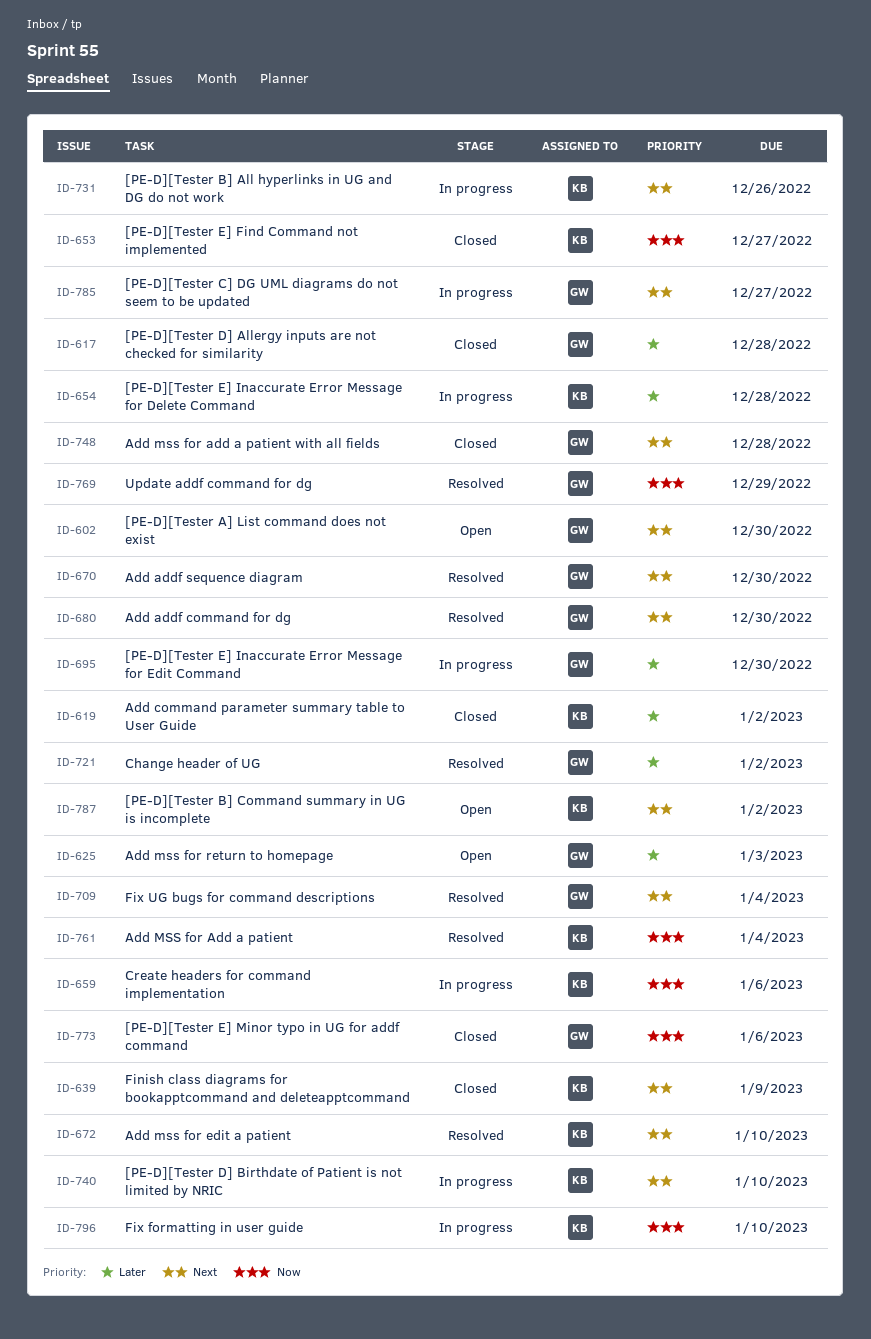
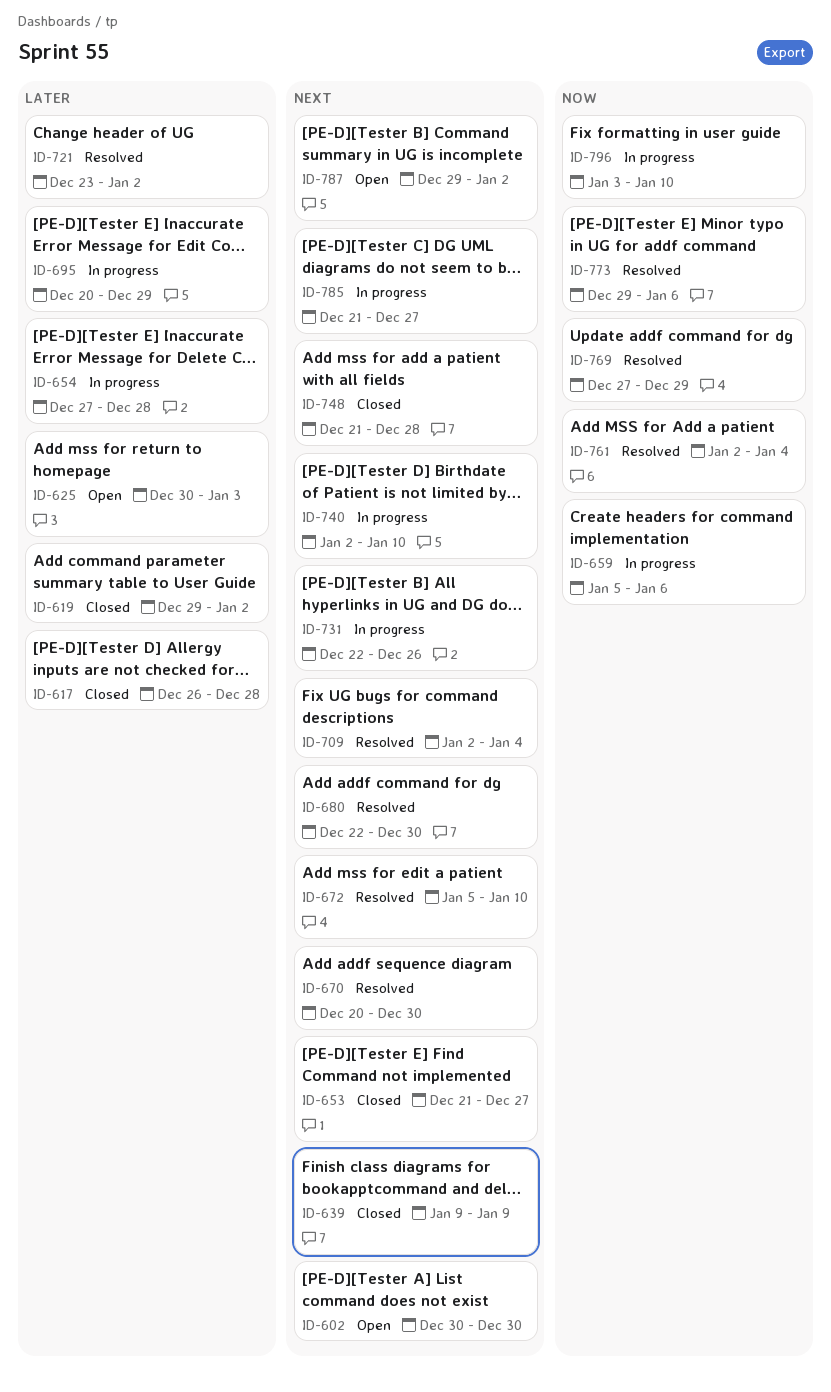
ID-653, priority: Now -> Next
ID-695, due: Dec 30 -> Dec 29
ID-773, status: Closed -> Resolved

